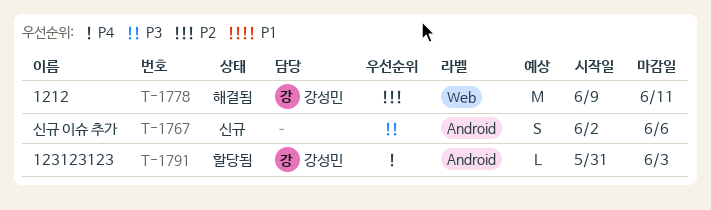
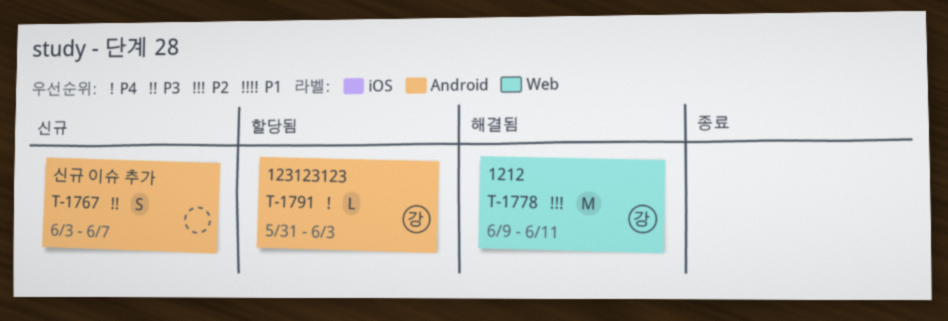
T-1767, start: Jun 2 -> Jun 3
T-1767, due: Jun 6 -> Jun 7

